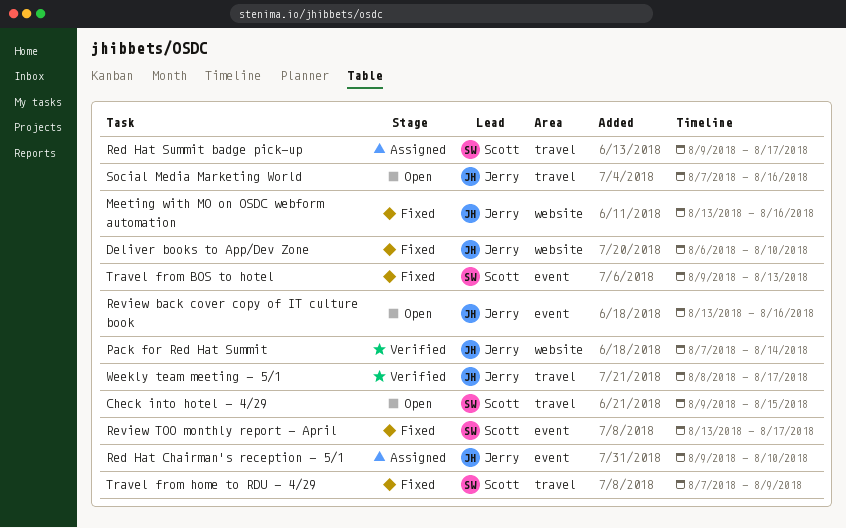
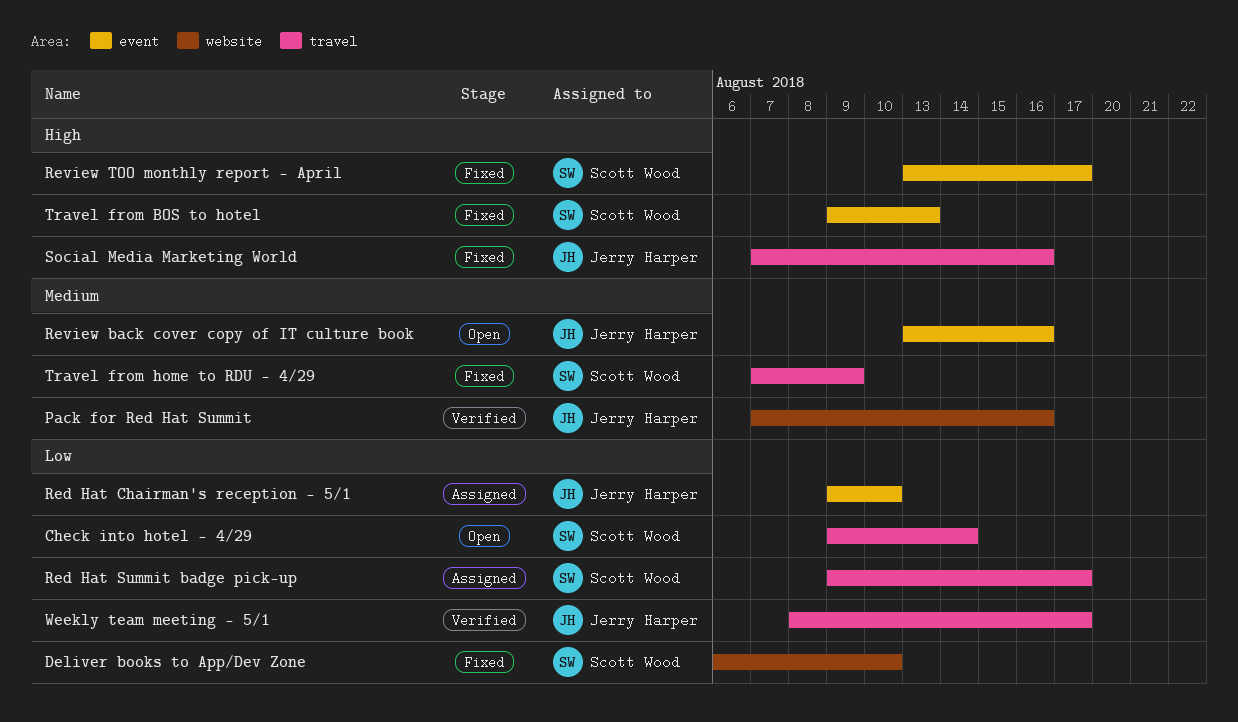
Check into hotel - 4/29, due: Aug 15 -> Aug 14
Deliver books to App/Dev Zone, owner: Jerry Harper -> Scott Wood
Meeting with MO on OSDC webform automation: present -> none
Pack for Red Hat Summit, due: Aug 14 -> Aug 16
Social Media Marketing World, status: Open -> Fixed

